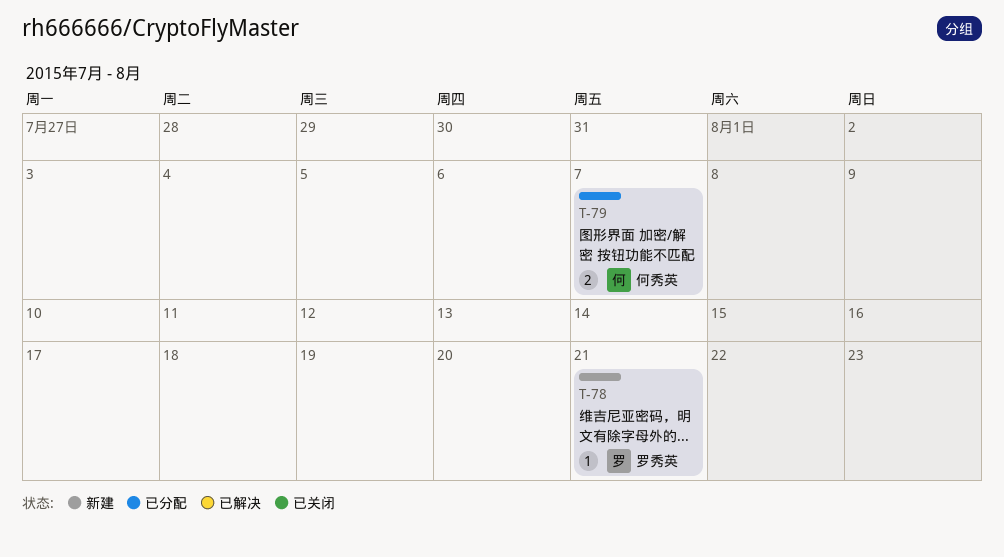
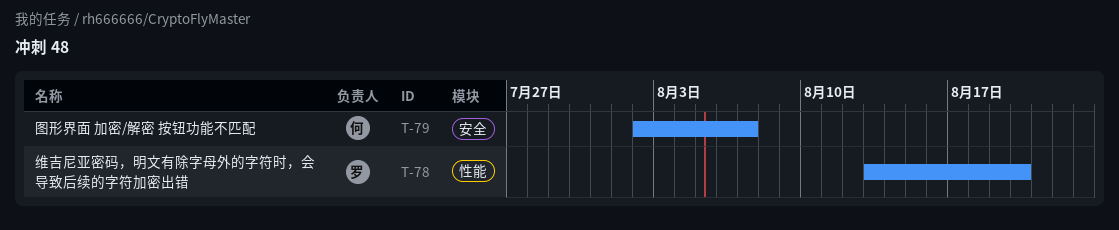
T-78, due: Aug 21 -> Aug 20

